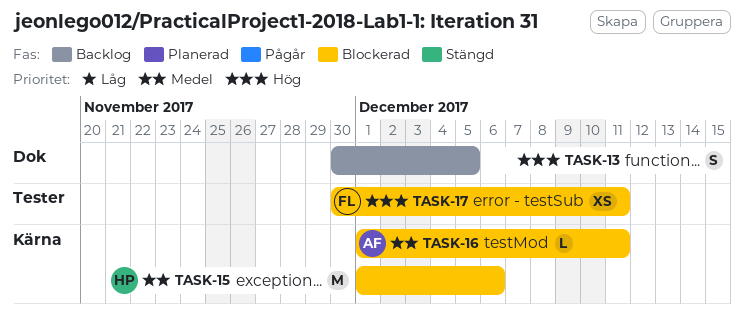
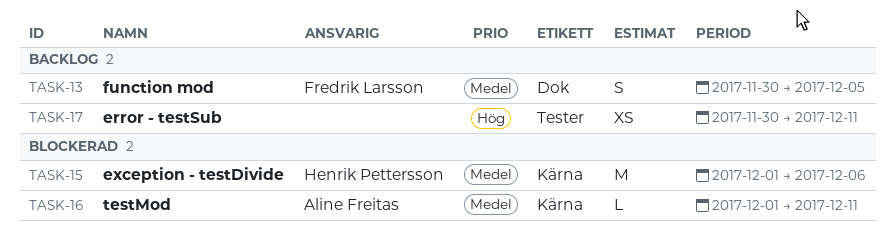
TASK-13, owner: none -> Fredrik Larsson
TASK-13, priority: Hög -> Medel
TASK-17, status: Blockerad -> Backlog
TASK-17, owner: Fredrik Larsson -> none

